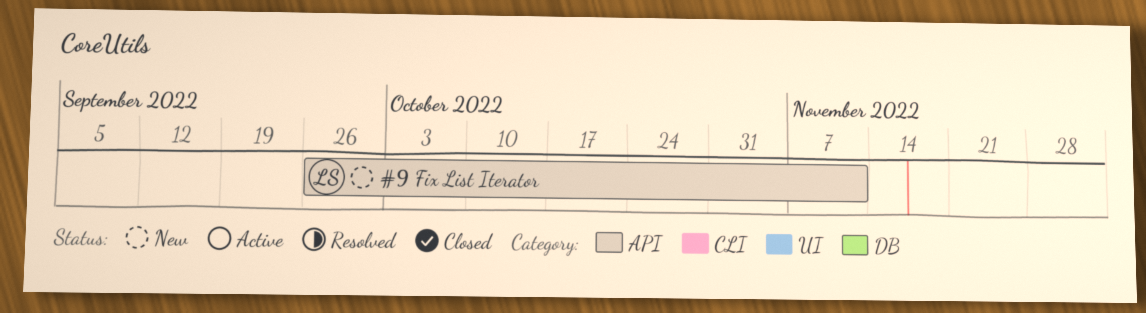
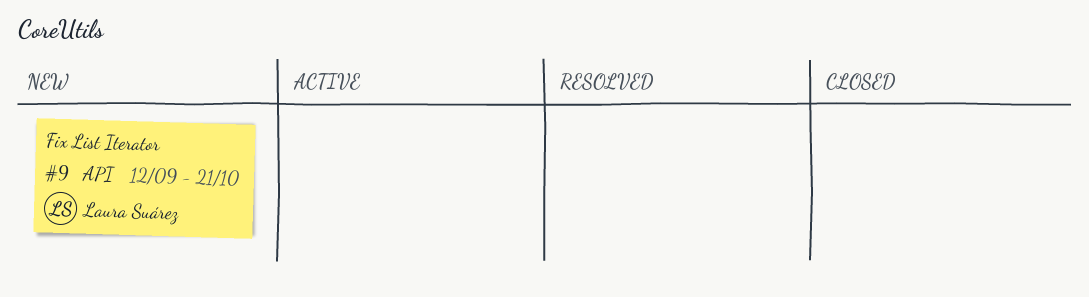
#9, start: Sep 26 -> Sep 12
#9, due: Nov 11 -> Oct 21

